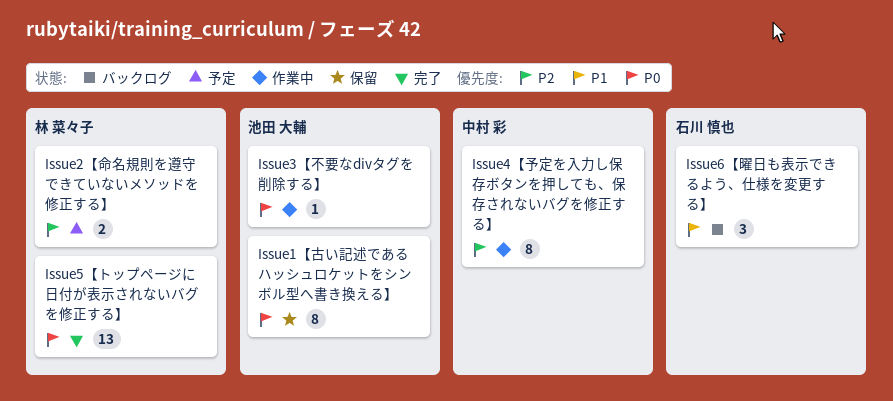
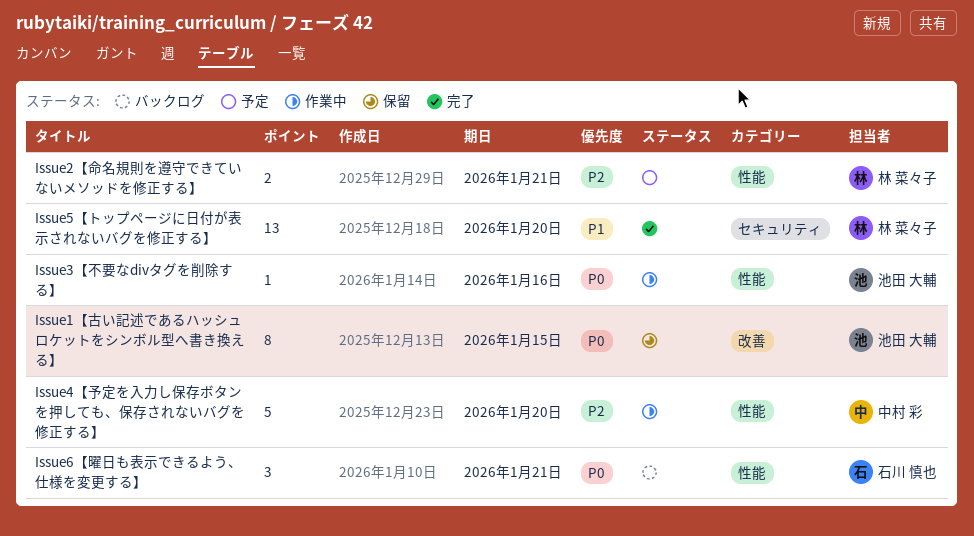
Issue4【予定を入力し保存ボタンを押しても、保存されないバグを修正する】, estimate: 8 -> 5
Issue5【トップページに日付が表示されないバグを修正する】, priority: P0 -> P1
Issue6【曜日も表示できるよう、仕様を変更する】, priority: P1 -> P0

